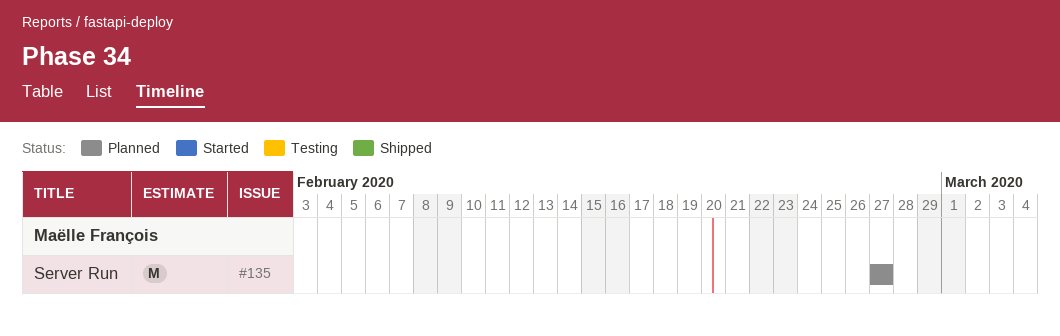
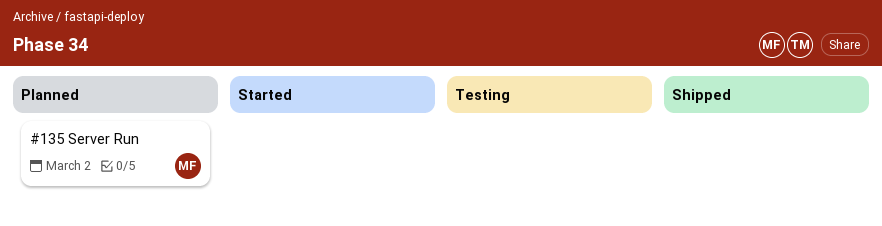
#135, due: Feb 27 -> Mar 2

